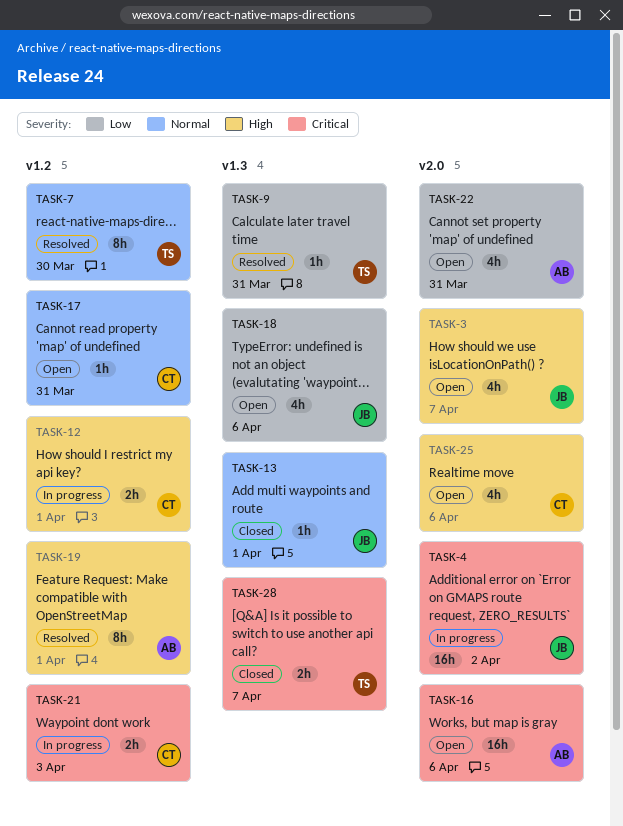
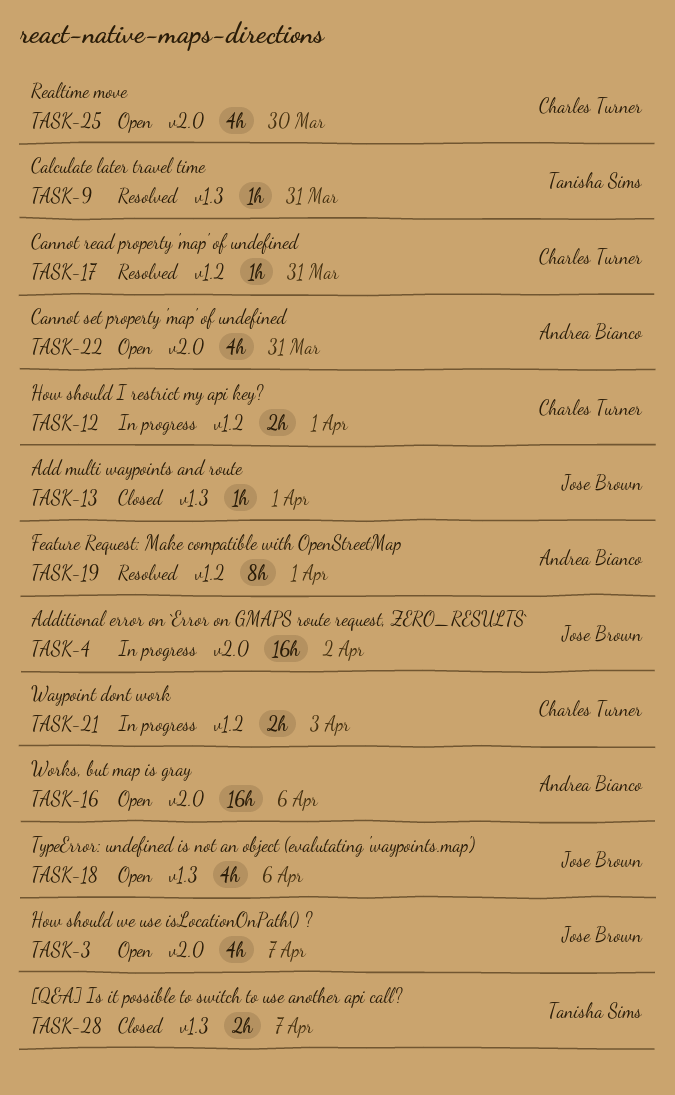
TASK-7: present -> none
TASK-17, status: Open -> Resolved
TASK-25, due: Apr 6 -> Mar 30

